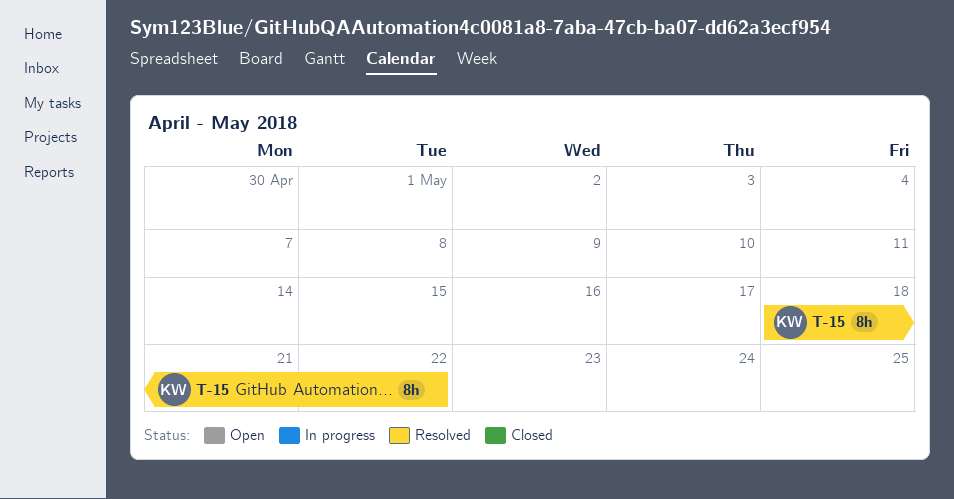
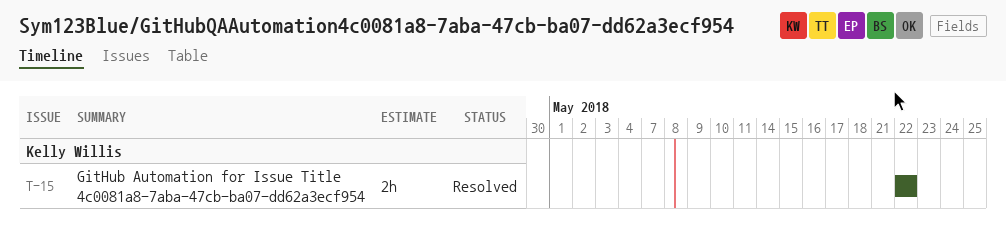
T-15, estimate: 8h -> 2h
T-15, start: May 18 -> May 22

